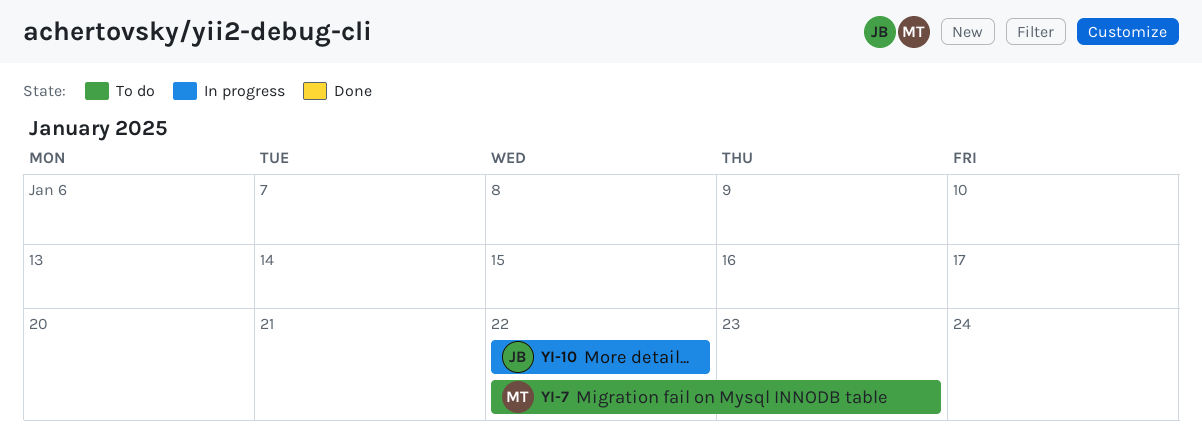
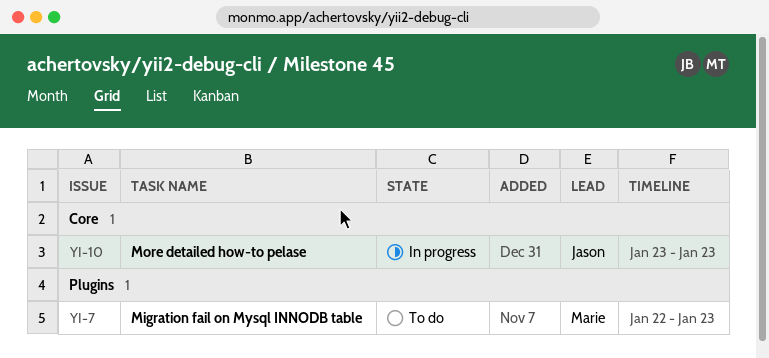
YI-10, start: Jan 22 -> Jan 23
YI-10, due: Jan 22 -> Jan 23

